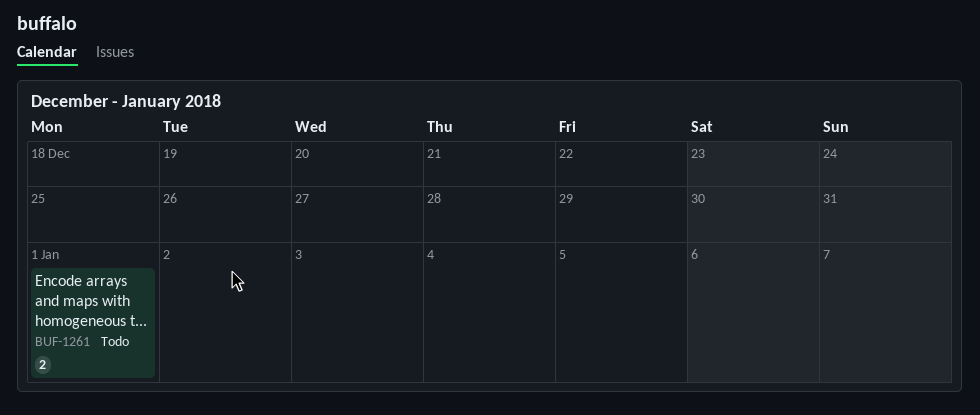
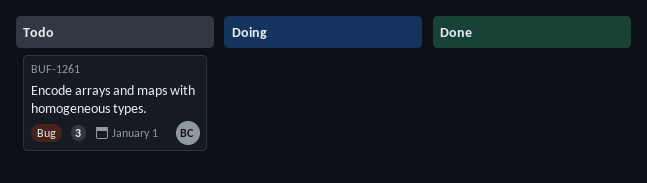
BUF-1261, estimate: 2 -> 3

